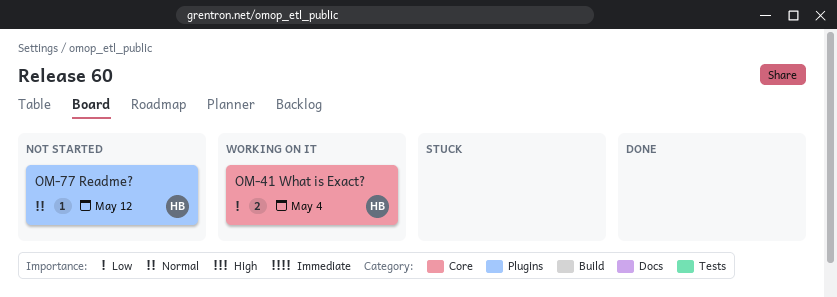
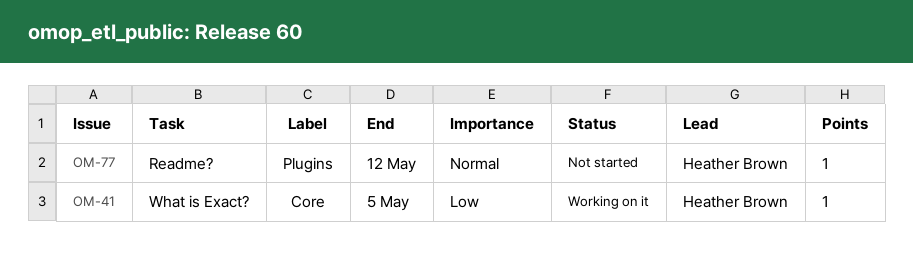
OM-41, estimate: 2 -> 1
OM-41, due: May 4 -> May 5

